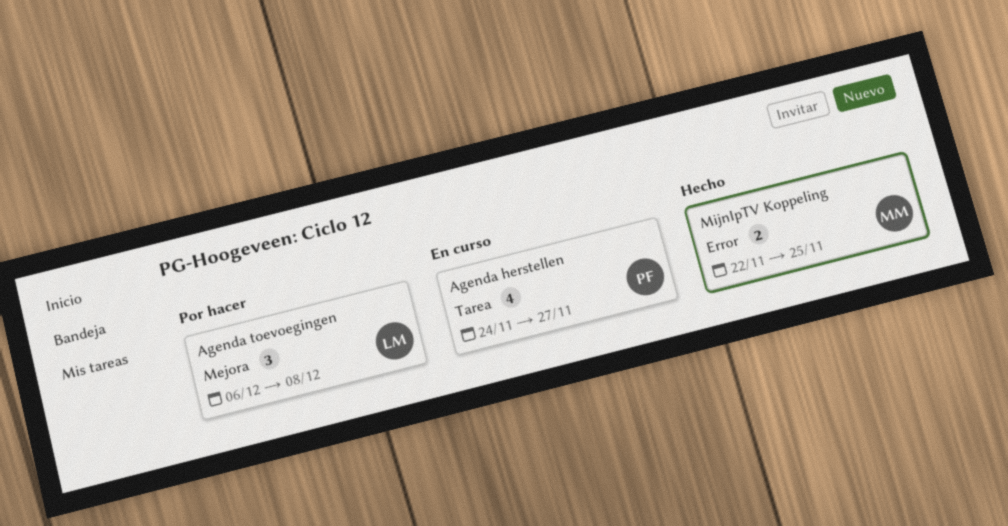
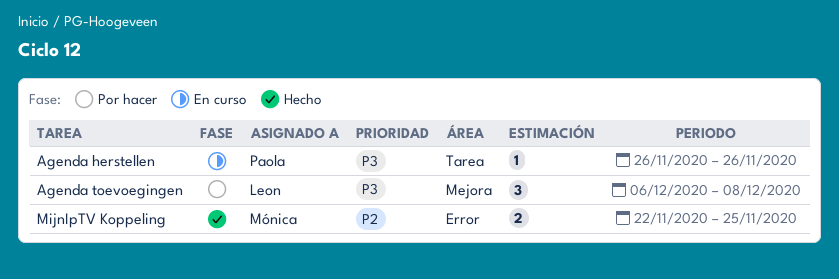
Agenda herstellen, estimate: 4 -> 1
Agenda herstellen, start: Nov 24 -> Nov 26
Agenda herstellen, due: Nov 27 -> Nov 26

